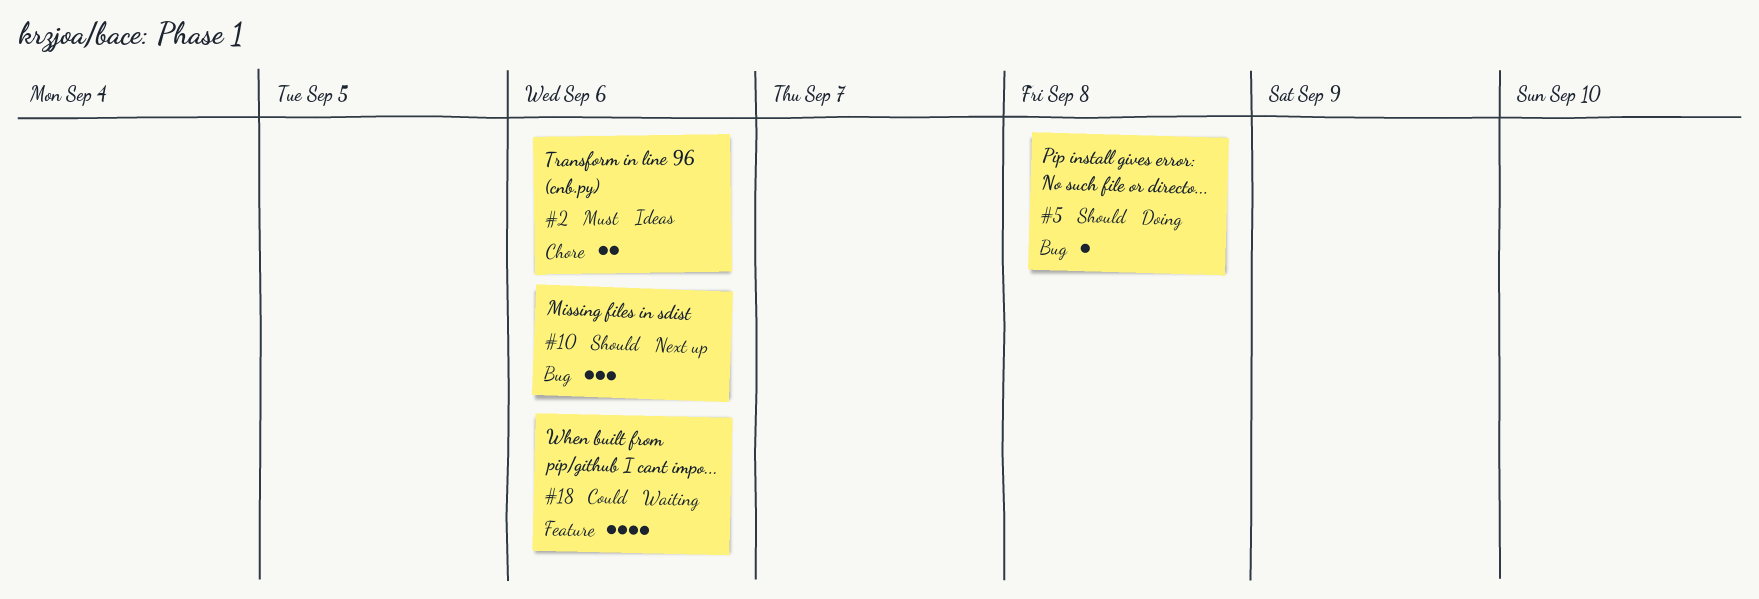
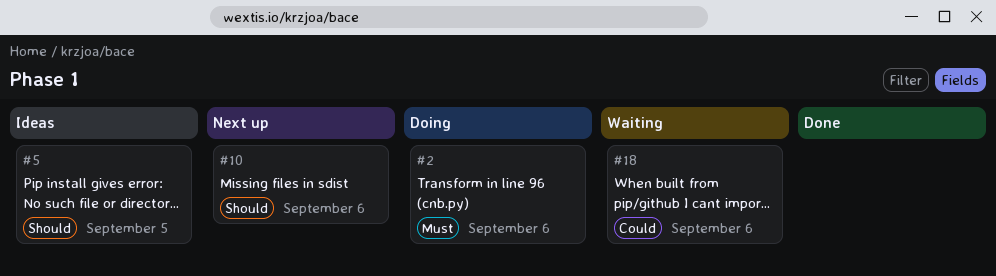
#2, status: Ideas -> Doing
#5, status: Doing -> Ideas
#5, due: Sep 8 -> Sep 5

